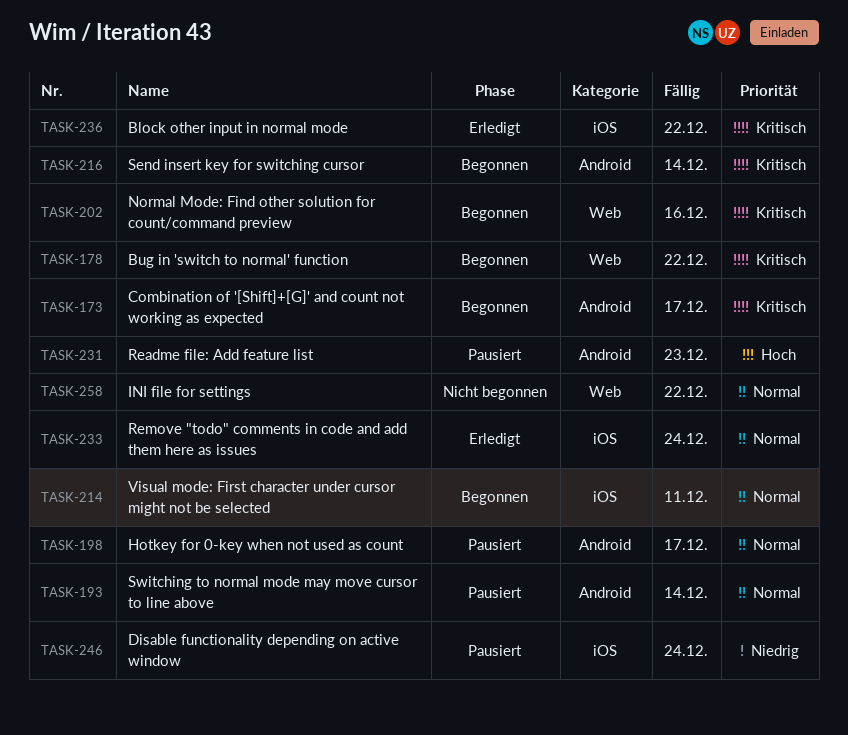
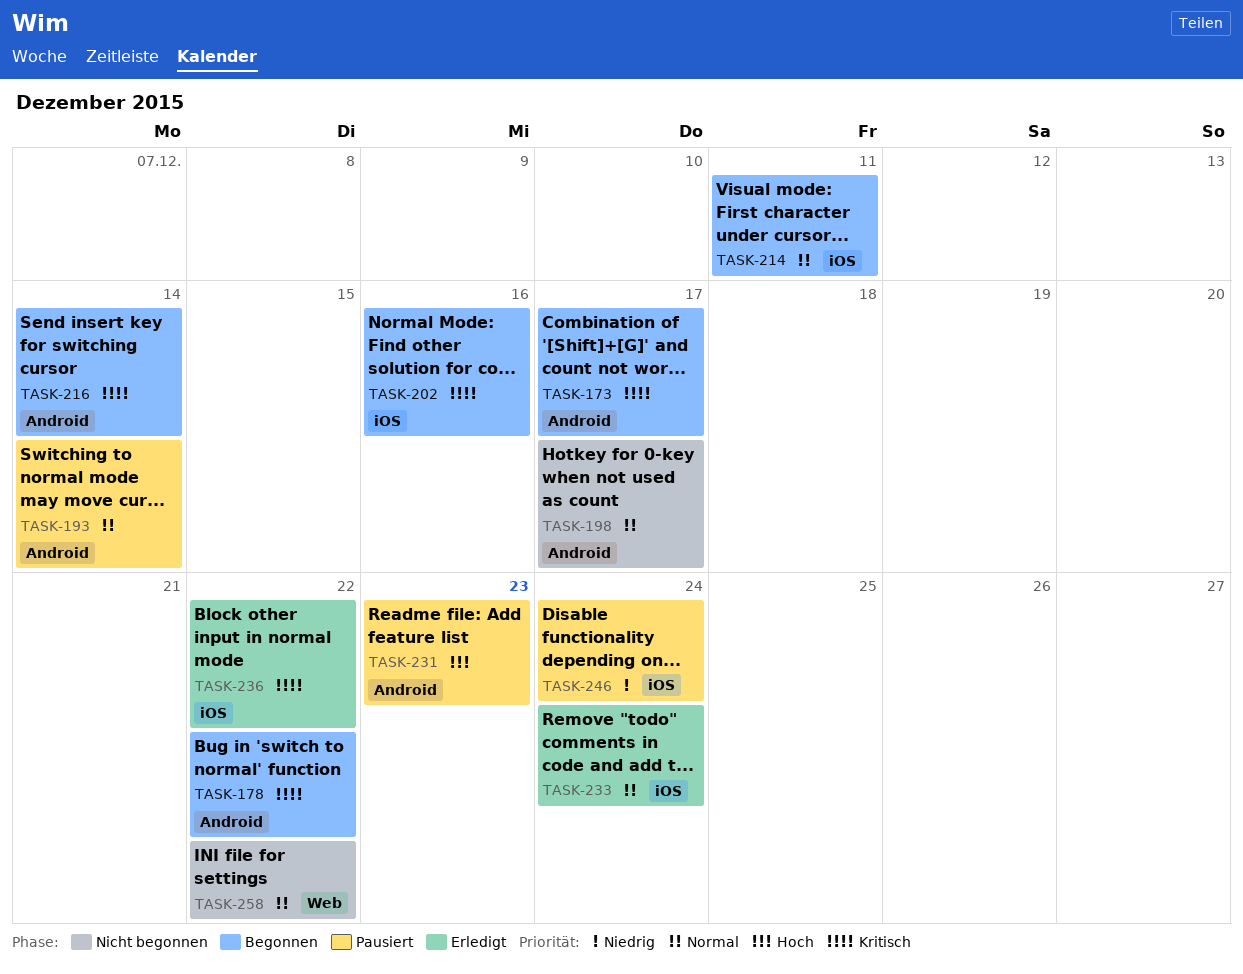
TASK-178, label: Web -> Android
TASK-198, status: Pausiert -> Nicht begonnen
TASK-202, label: Web -> iOS

